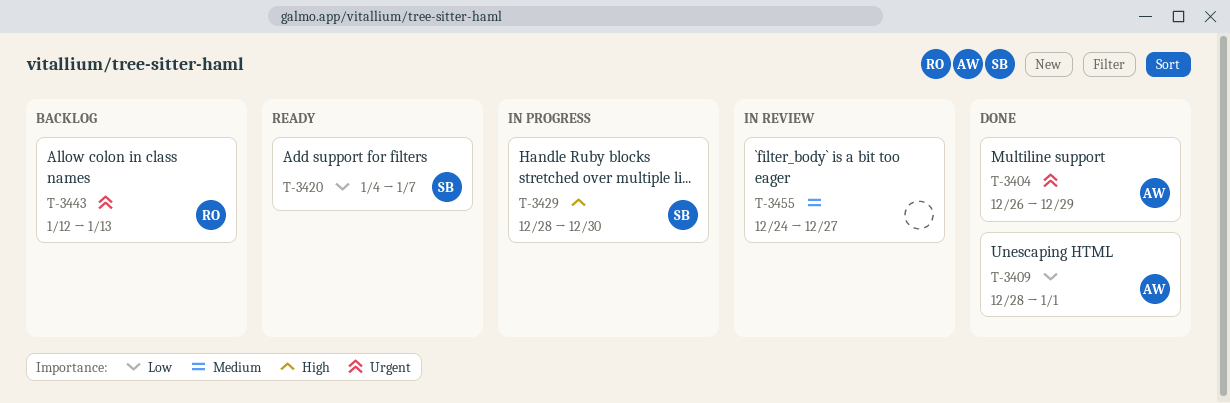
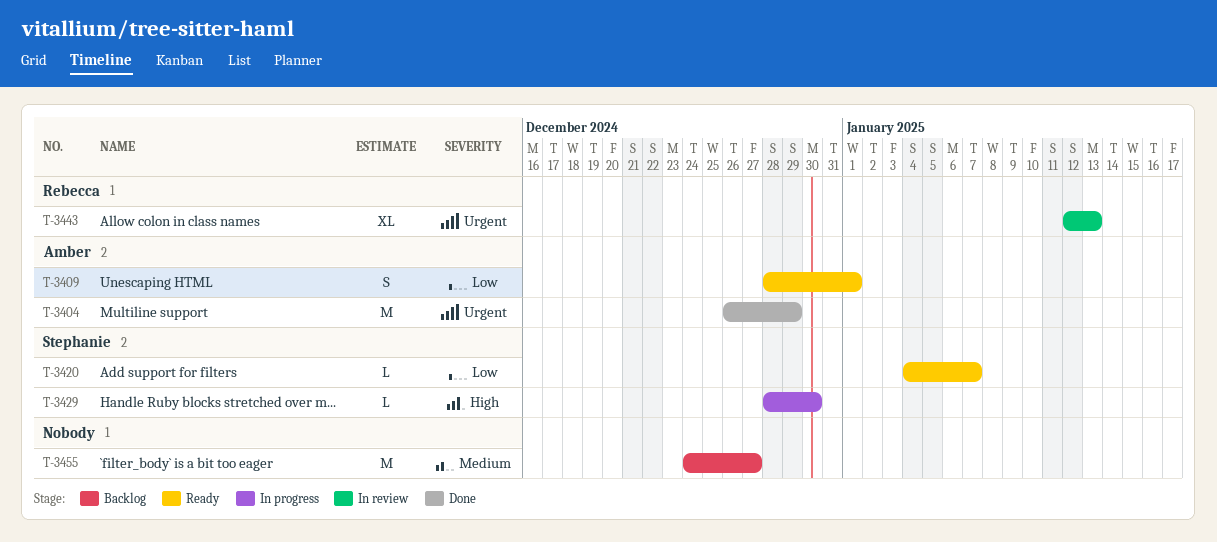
T-3409, status: Done -> Ready
T-3443, status: Backlog -> In review
T-3455, status: In review -> Backlog

